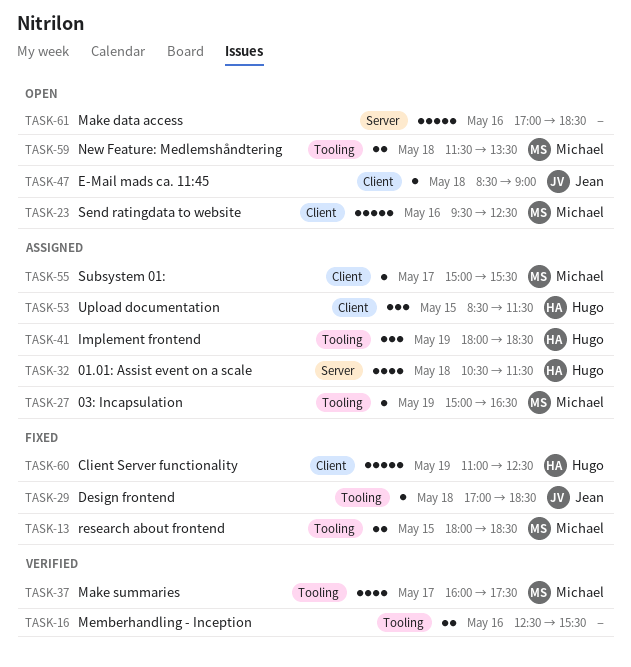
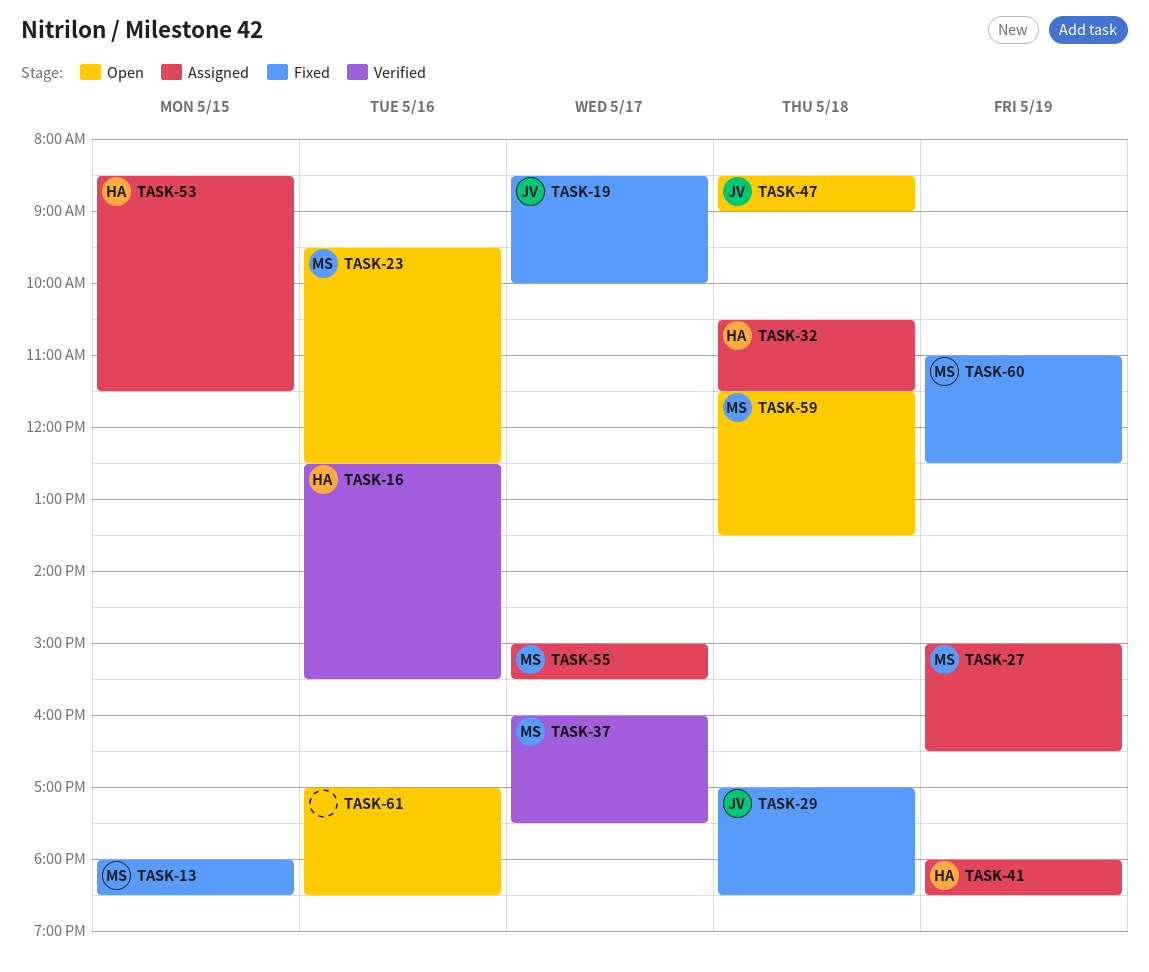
TASK-16, owner: none -> Hugo
TASK-19: none -> present
TASK-60, owner: Hugo -> Michael

